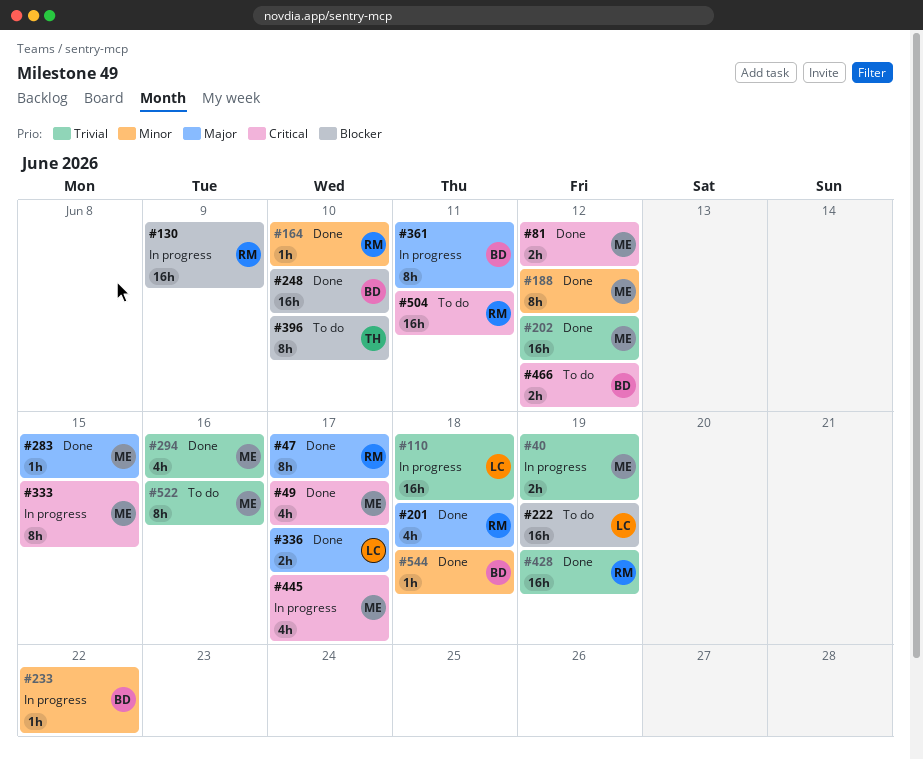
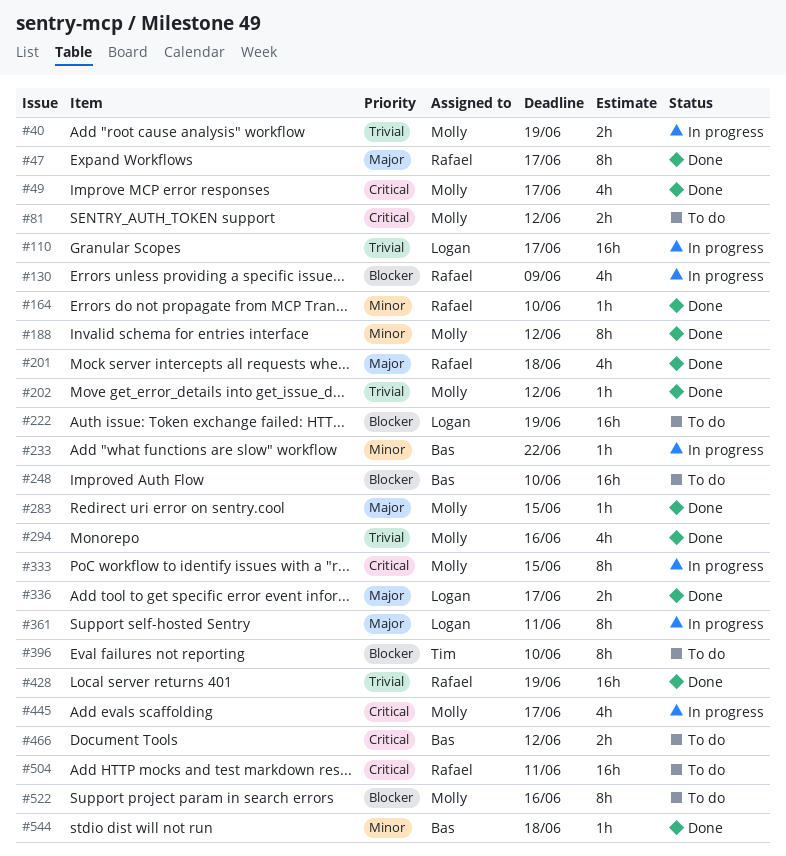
#81, status: Done -> To do
#110, due: Jun 18 -> Jun 17
#130, estimate: 16h -> 4h
#202, estimate: 16h -> 1h
#248, status: Done -> To do
#361, owner: Bas -> Logan
#522, priority: Trivial -> Blocker

